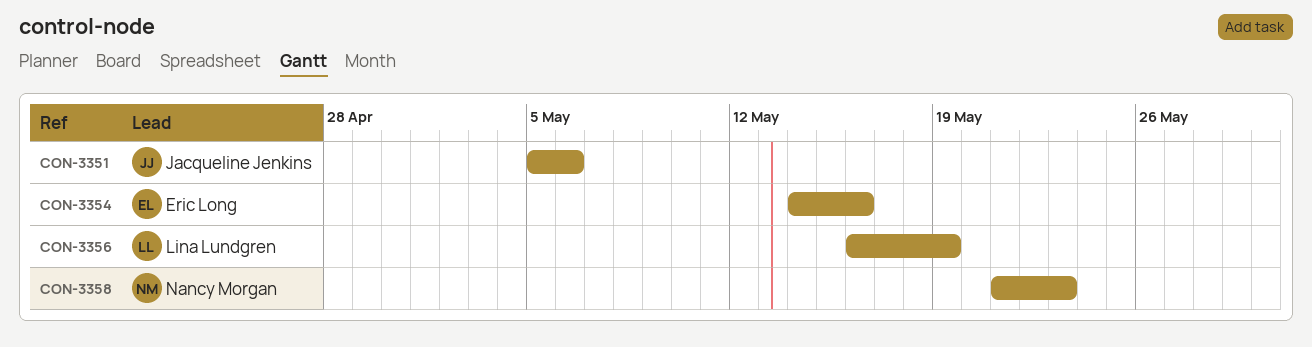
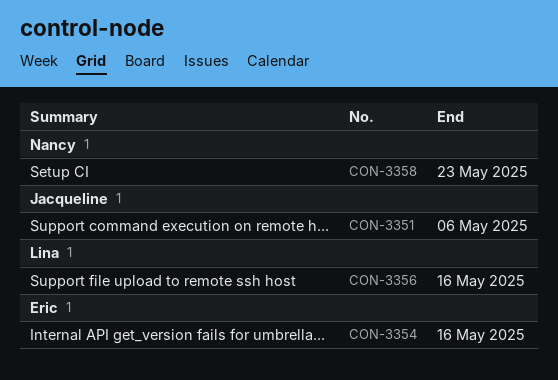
CON-3356, due: May 19 -> May 16

